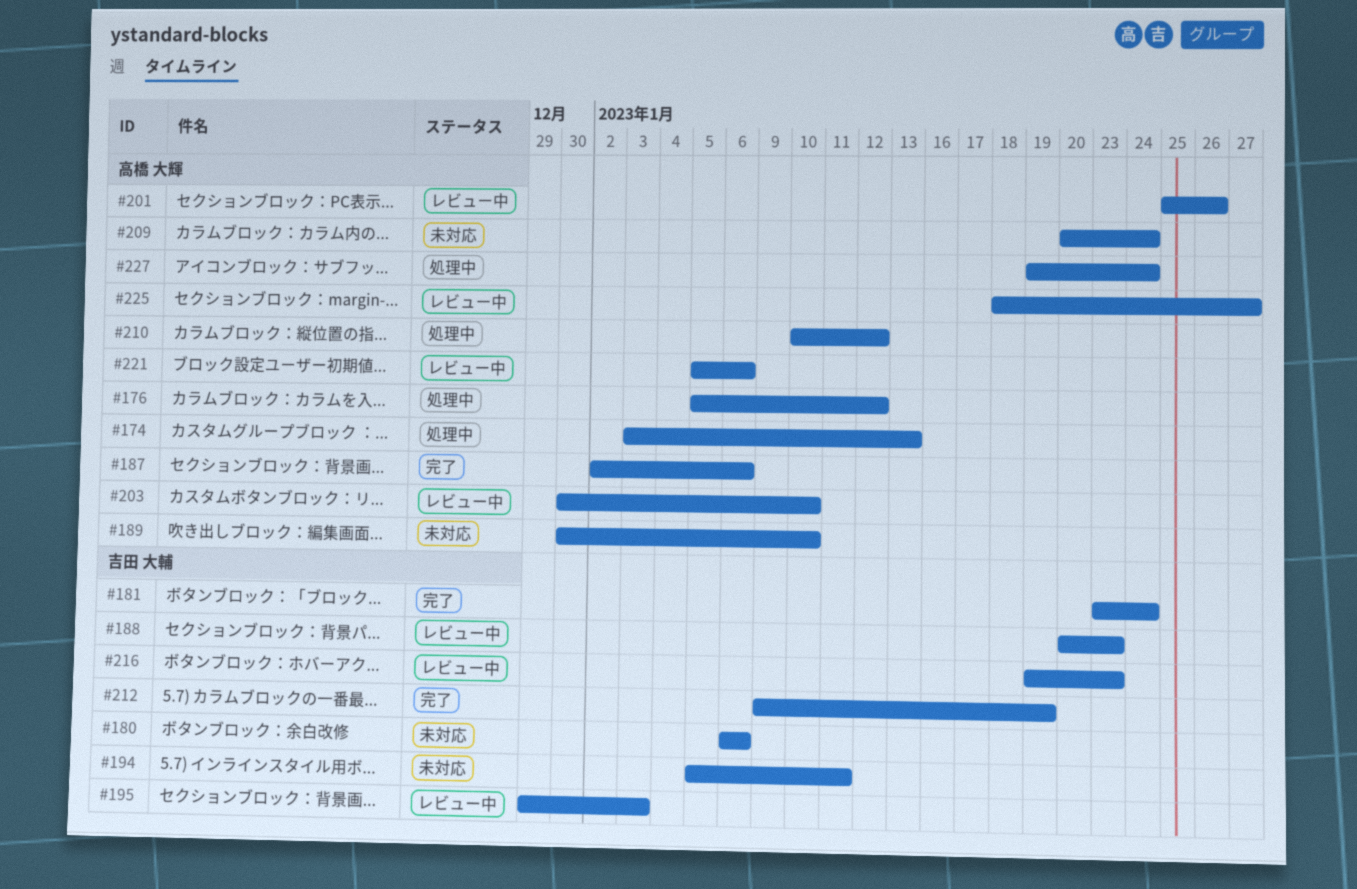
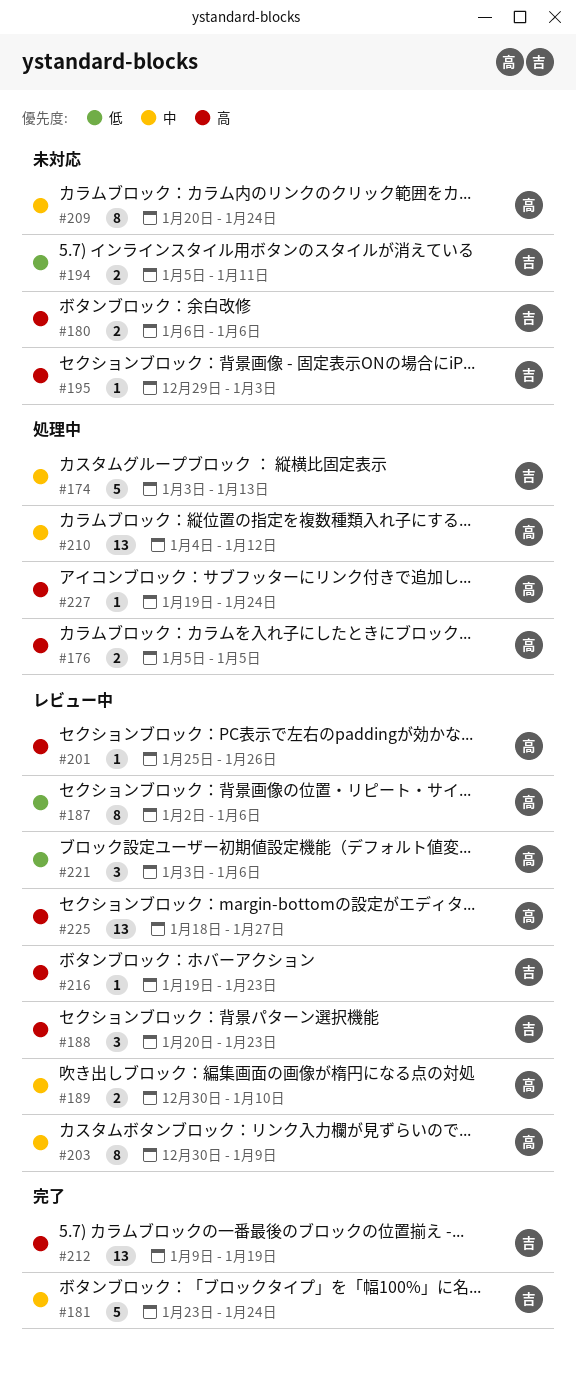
#174, owner: 高橋 大輝 -> 吉田 大輔
#176, due: Jan 12 -> Jan 5
#187, status: 完了 -> レビュー中
#189, status: 未対応 -> レビュー中
#195, status: レビュー中 -> 未対応
#203, due: Jan 10 -> Jan 9
#210, start: Jan 10 -> Jan 4
#221, start: Jan 5 -> Jan 3

